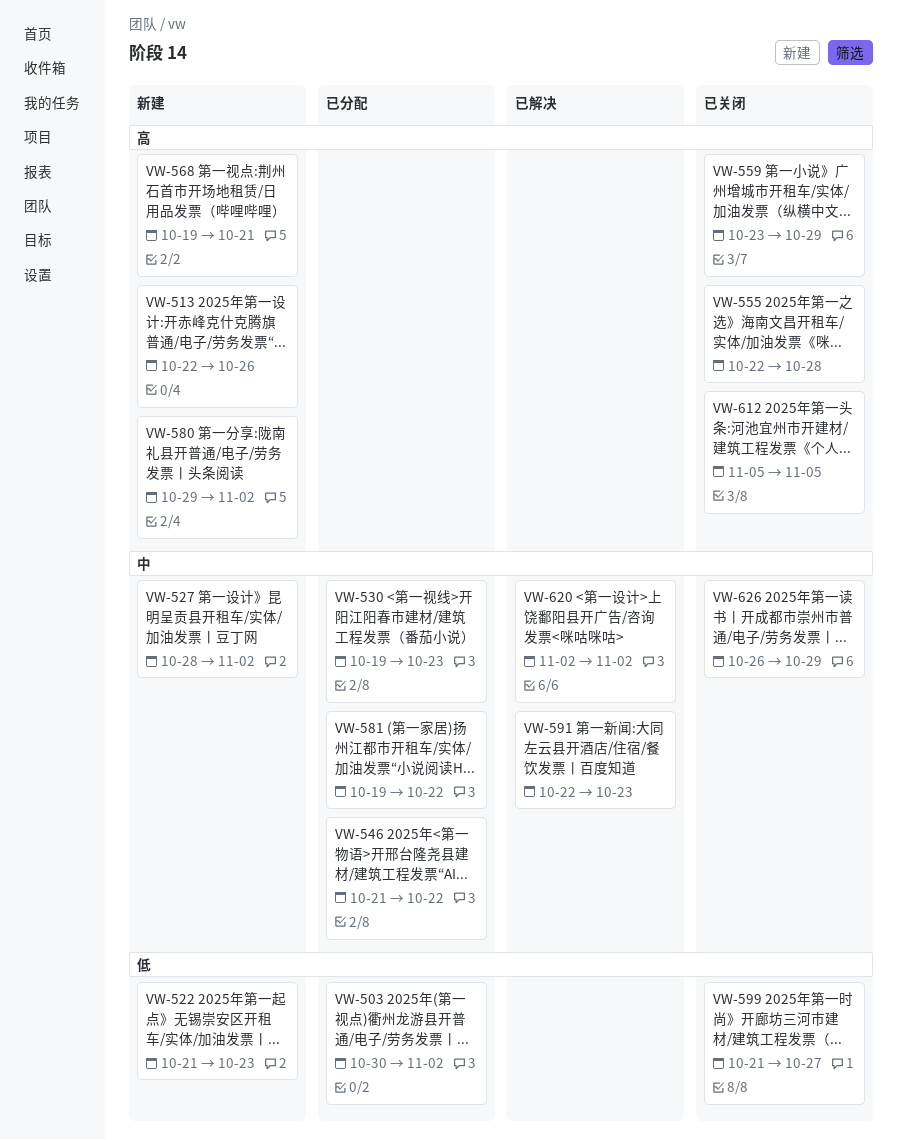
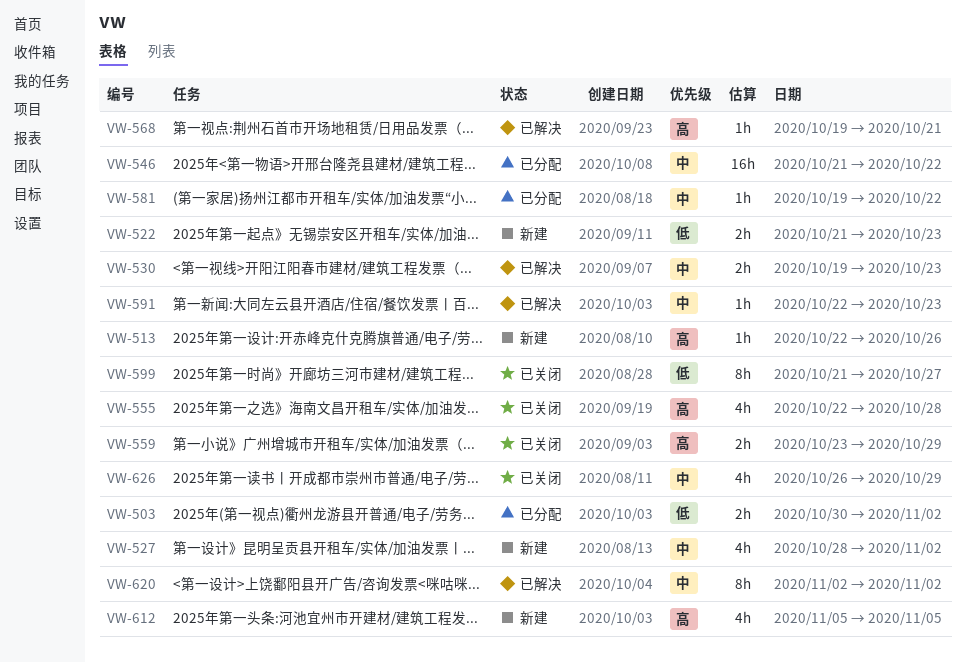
VW-530, status: 已分配 -> 已解决
VW-568, status: 新建 -> 已解决
VW-580: present -> none
VW-612, status: 已关闭 -> 新建

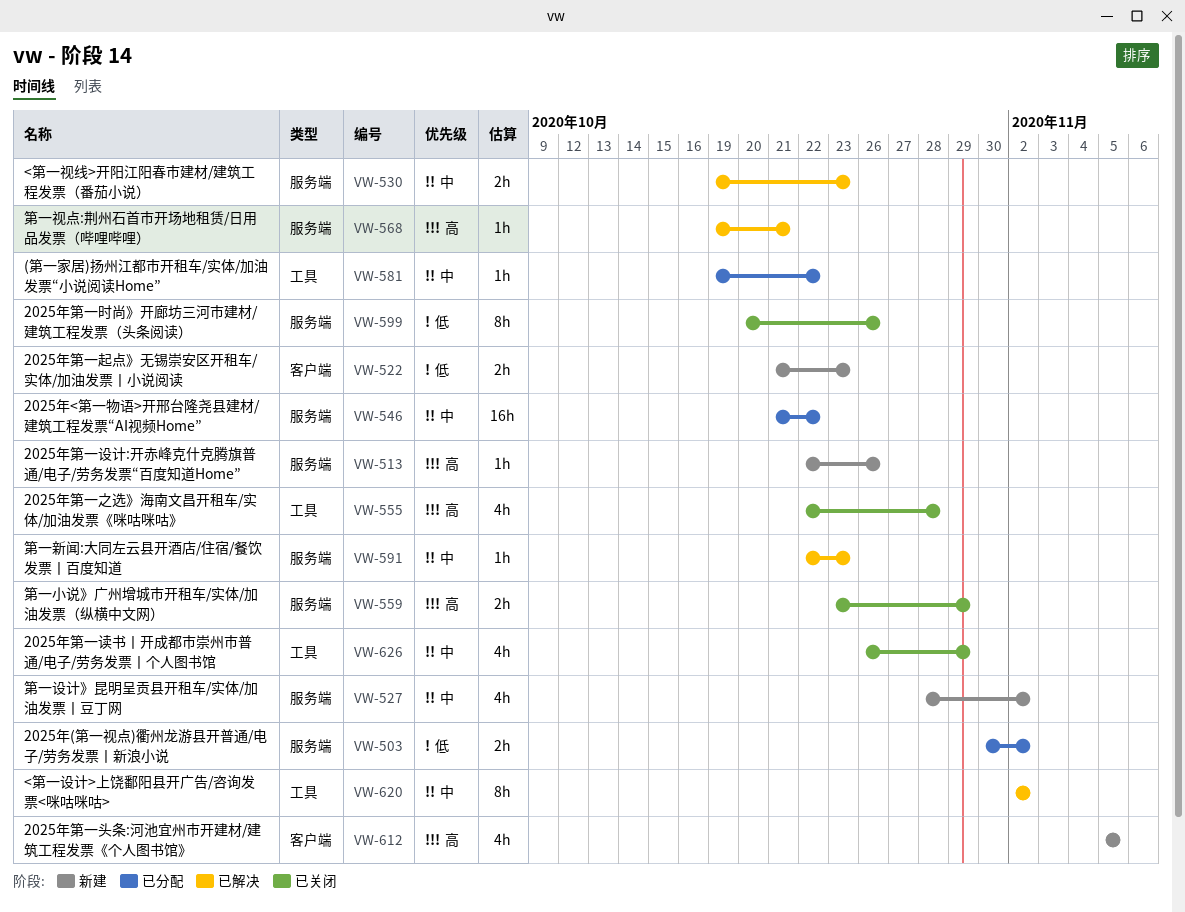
VW-599, start: Oct 21 -> Oct 20
VW-599, due: Oct 27 -> Oct 26

